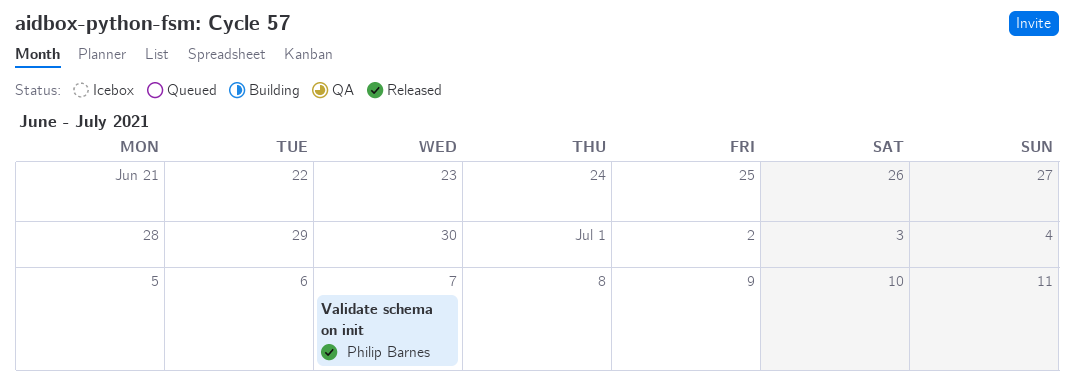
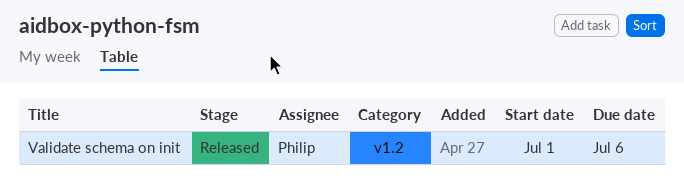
Validate schema on init, due: Jul 7 -> Jul 6

